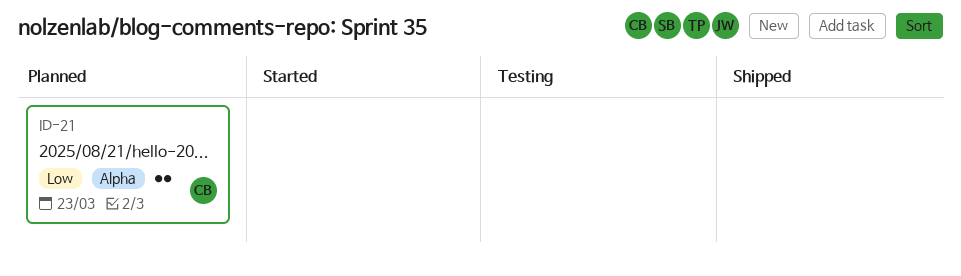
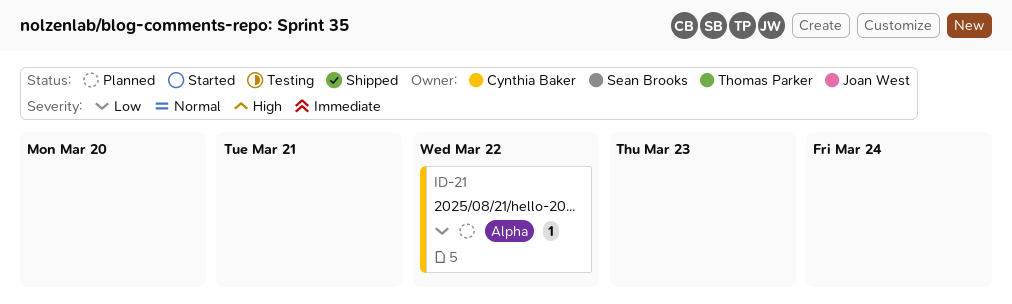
ID-21, estimate: 2 -> 1
ID-21, due: Mar 23 -> Mar 22

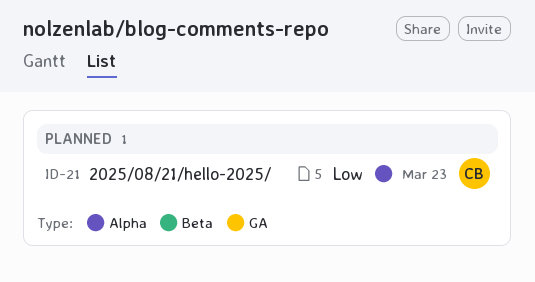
ID-21, due: Mar 22 -> Mar 23

